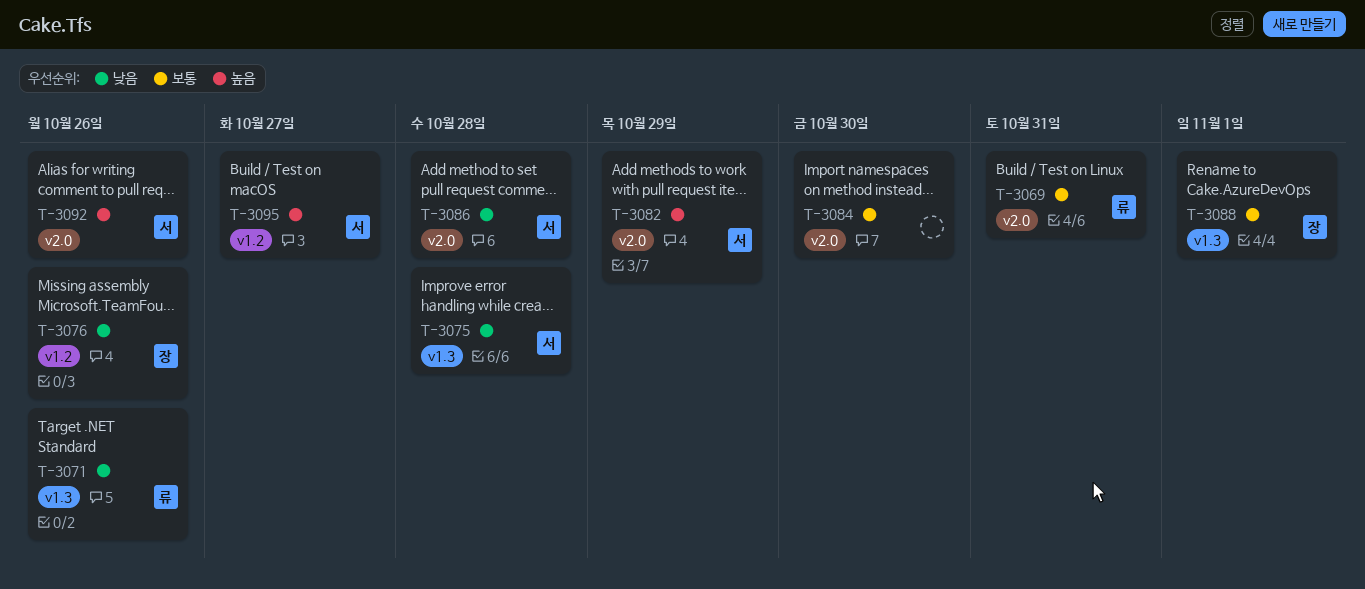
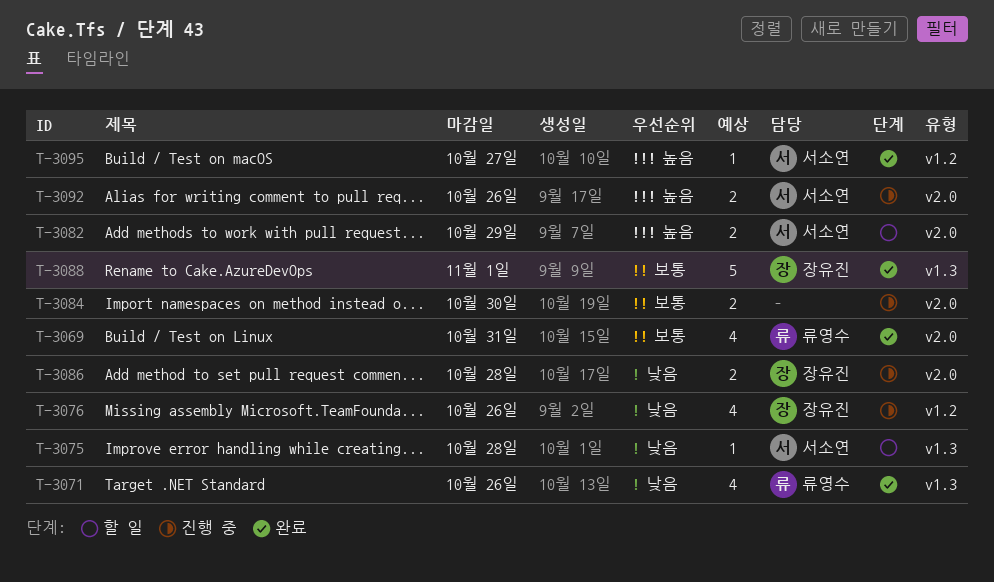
T-3086, owner: 서소연 -> 장유진

